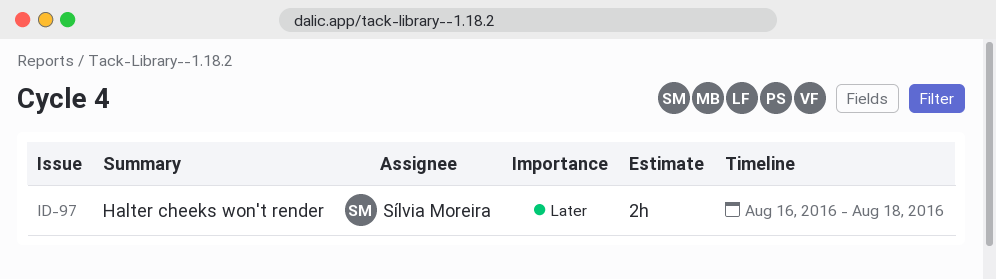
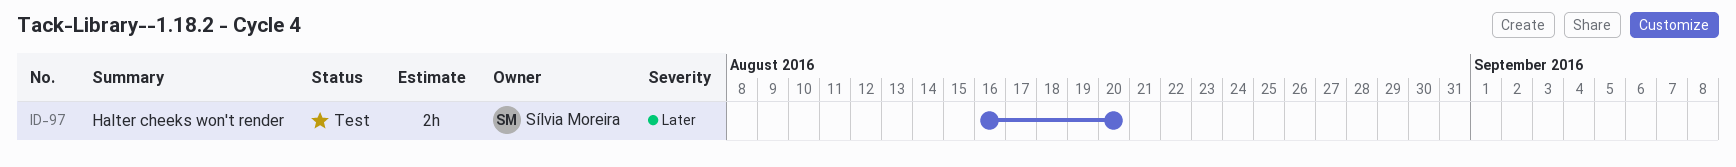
ID-97, due: Aug 18 -> Aug 20

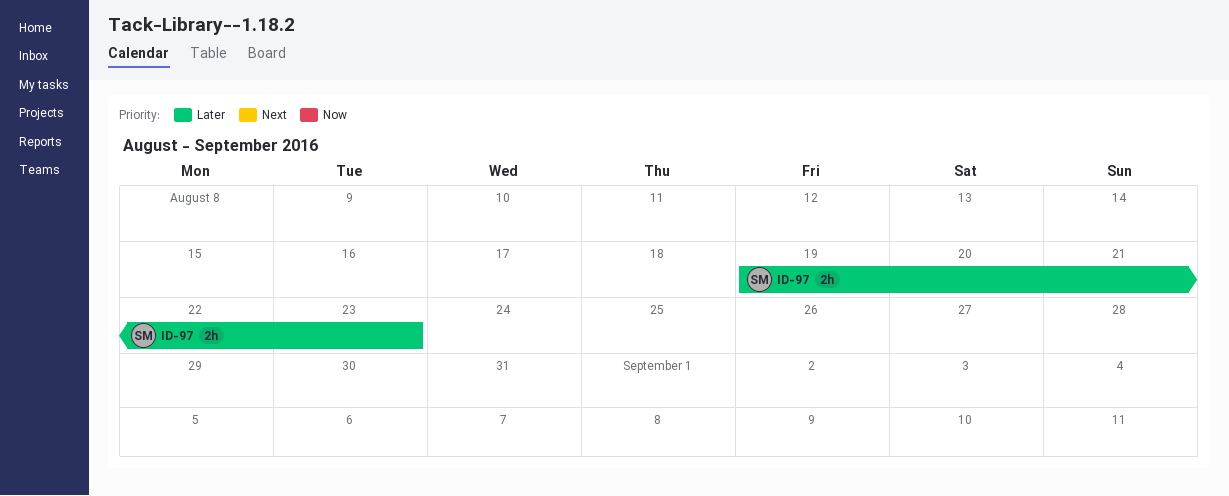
ID-97, start: Aug 16 -> Aug 19
ID-97, due: Aug 20 -> Aug 23

